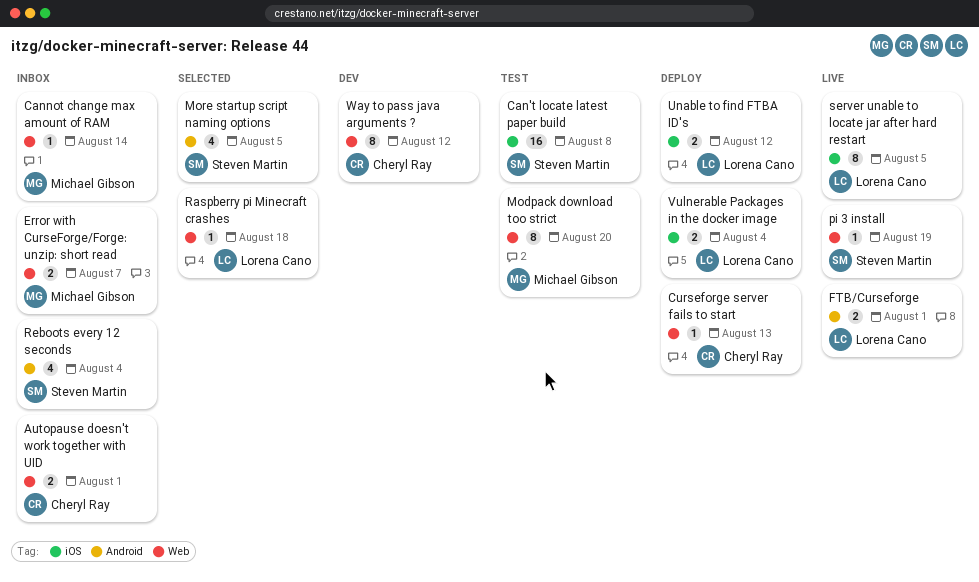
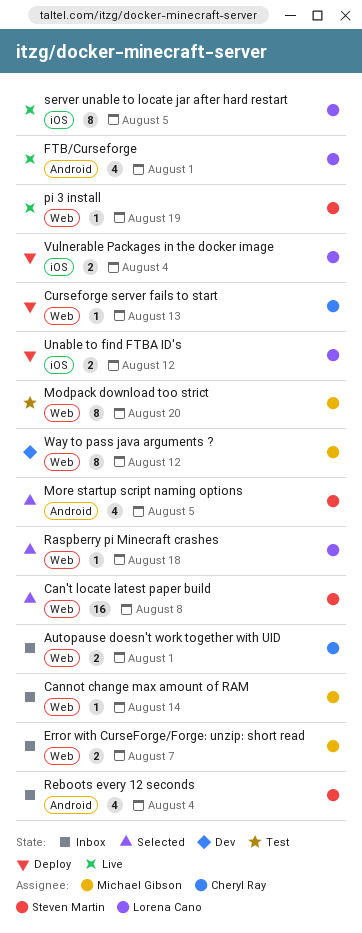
Can't locate latest paper build, status: Test -> Selected
Can't locate latest paper build, label: iOS -> Web
FTB/Curseforge, estimate: 2 -> 4
Way to pass java arguments ?, owner: Cheryl Ray -> Michael Gibson

